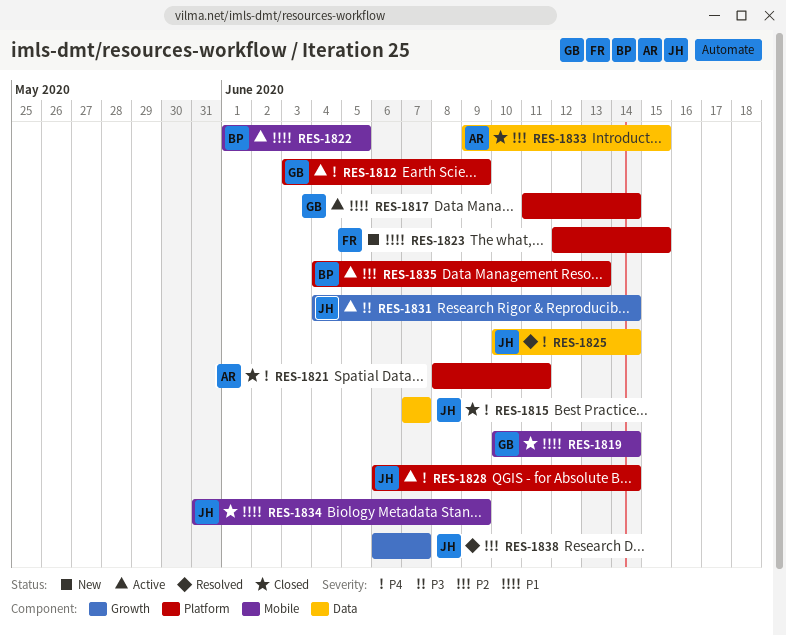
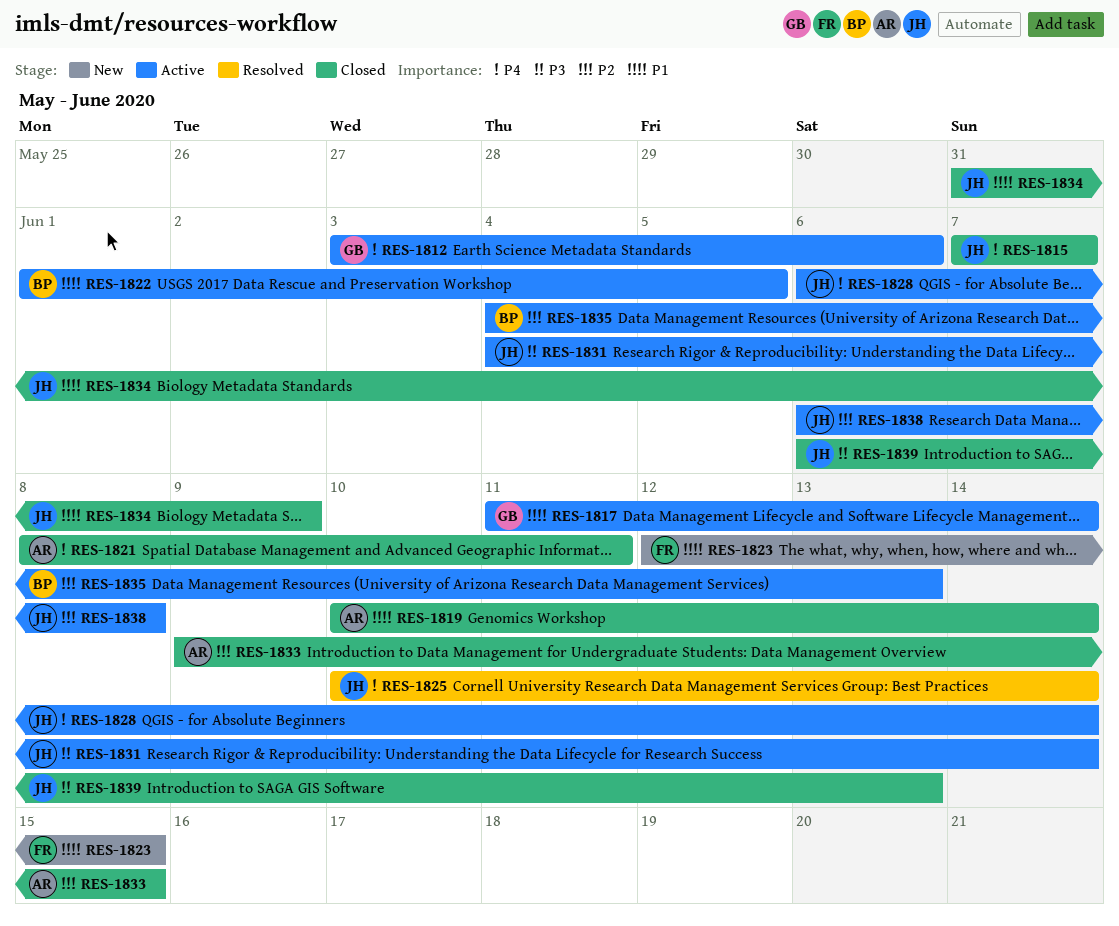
RES-1812, due: Jun 9 -> Jun 6
RES-1819, owner: GB -> AR
RES-1838, status: Resolved -> Active
RES-1838, due: Jun 7 -> Jun 8
RES-1839: none -> present

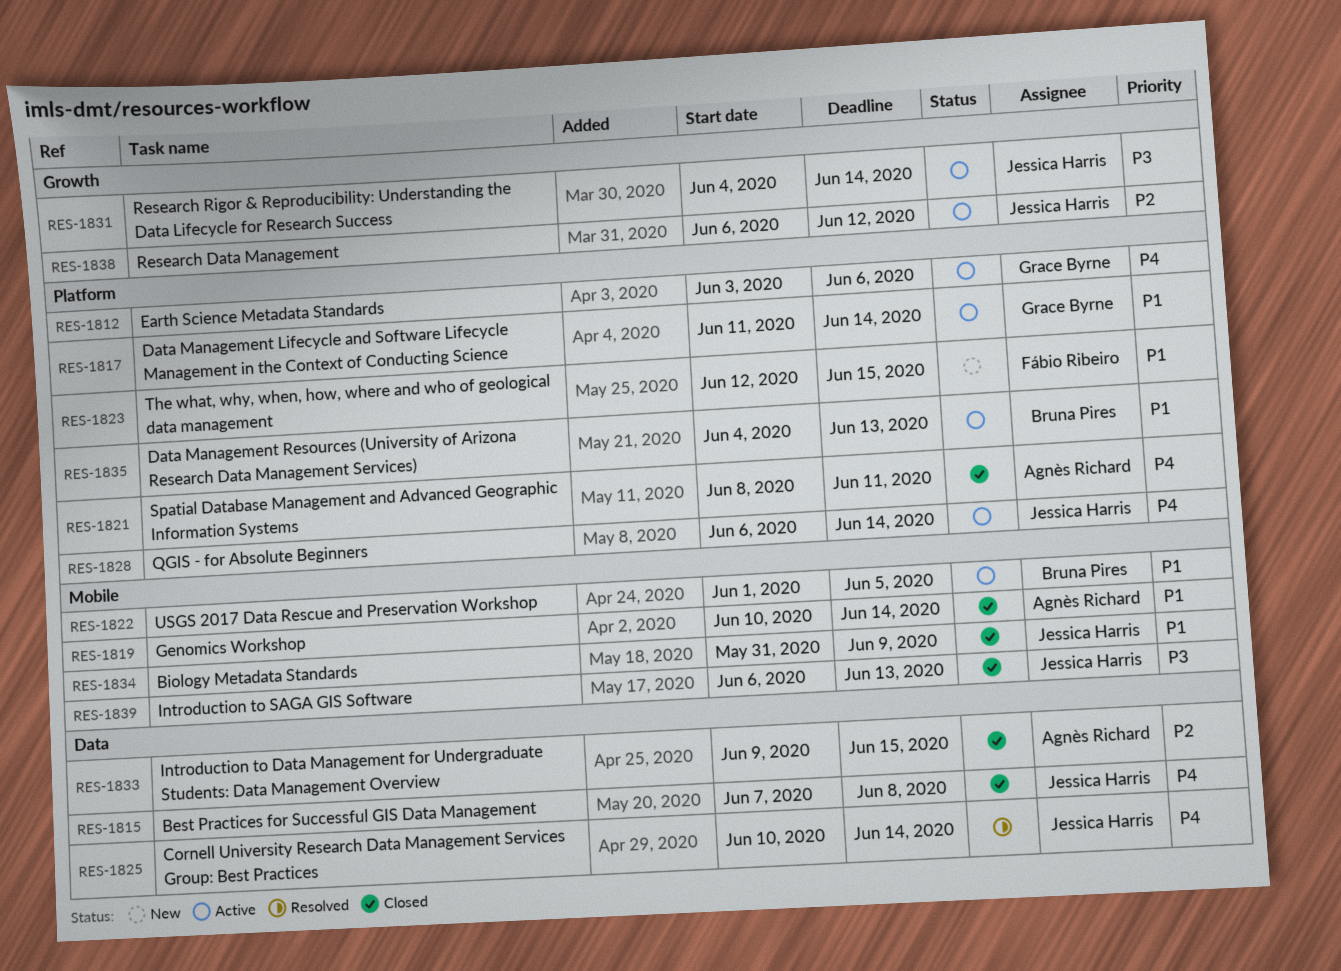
RES-1815, due: Jun 7 -> Jun 8
RES-1835, priority: P2 -> P1
RES-1838, due: Jun 8 -> Jun 12

